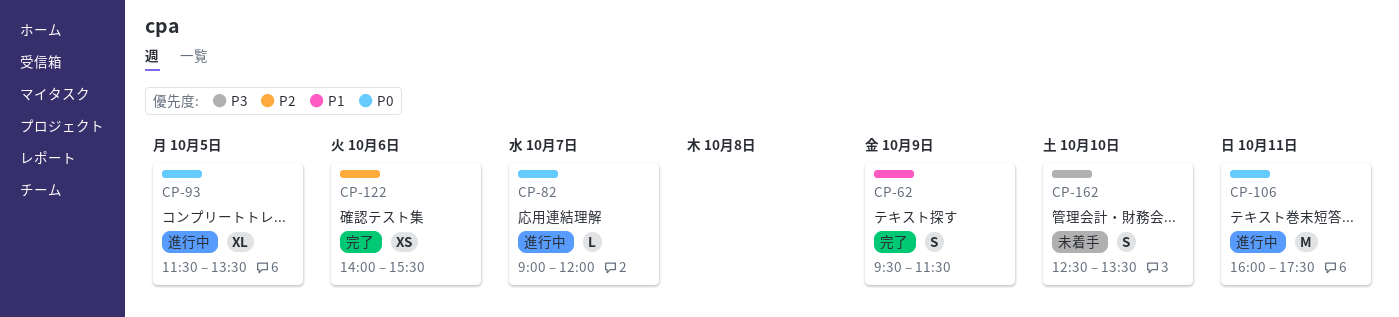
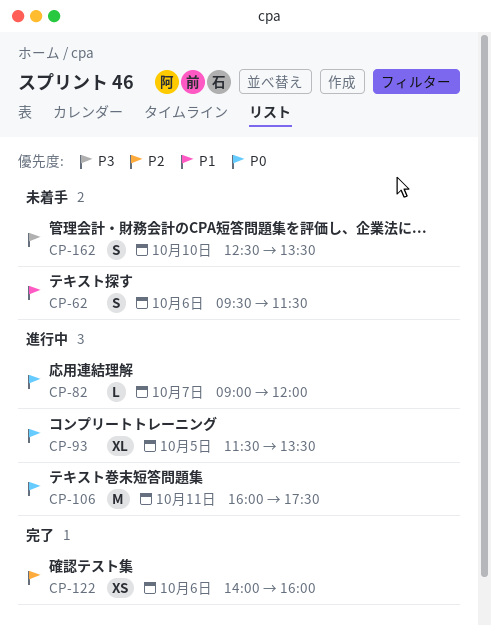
CP-62, status: 完了 -> 未着手
CP-62, day: Oct 9 -> Oct 6
CP-122, ends: 15:30 -> 16:00

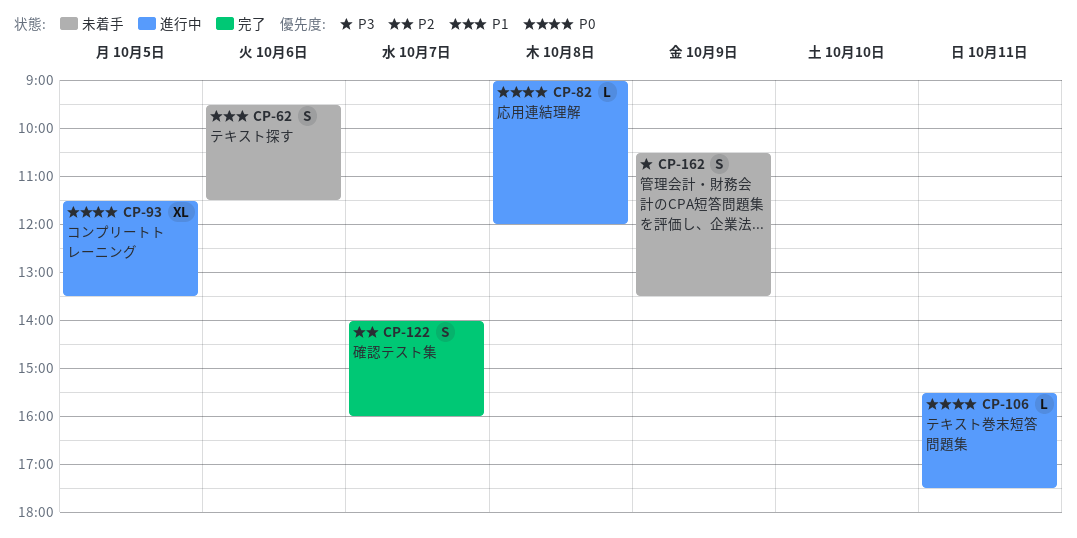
CP-82, day: Oct 7 -> Oct 8
CP-106, estimate: M -> L
CP-106, begins: 16:00 -> 15:30
CP-122, estimate: XS -> S
CP-122, day: Oct 6 -> Oct 7
CP-162, day: Oct 10 -> Oct 9
CP-162, begins: 12:30 -> 10:30

